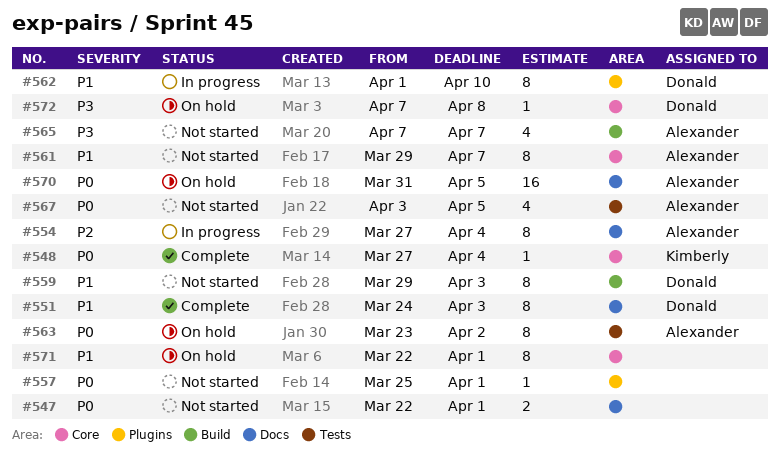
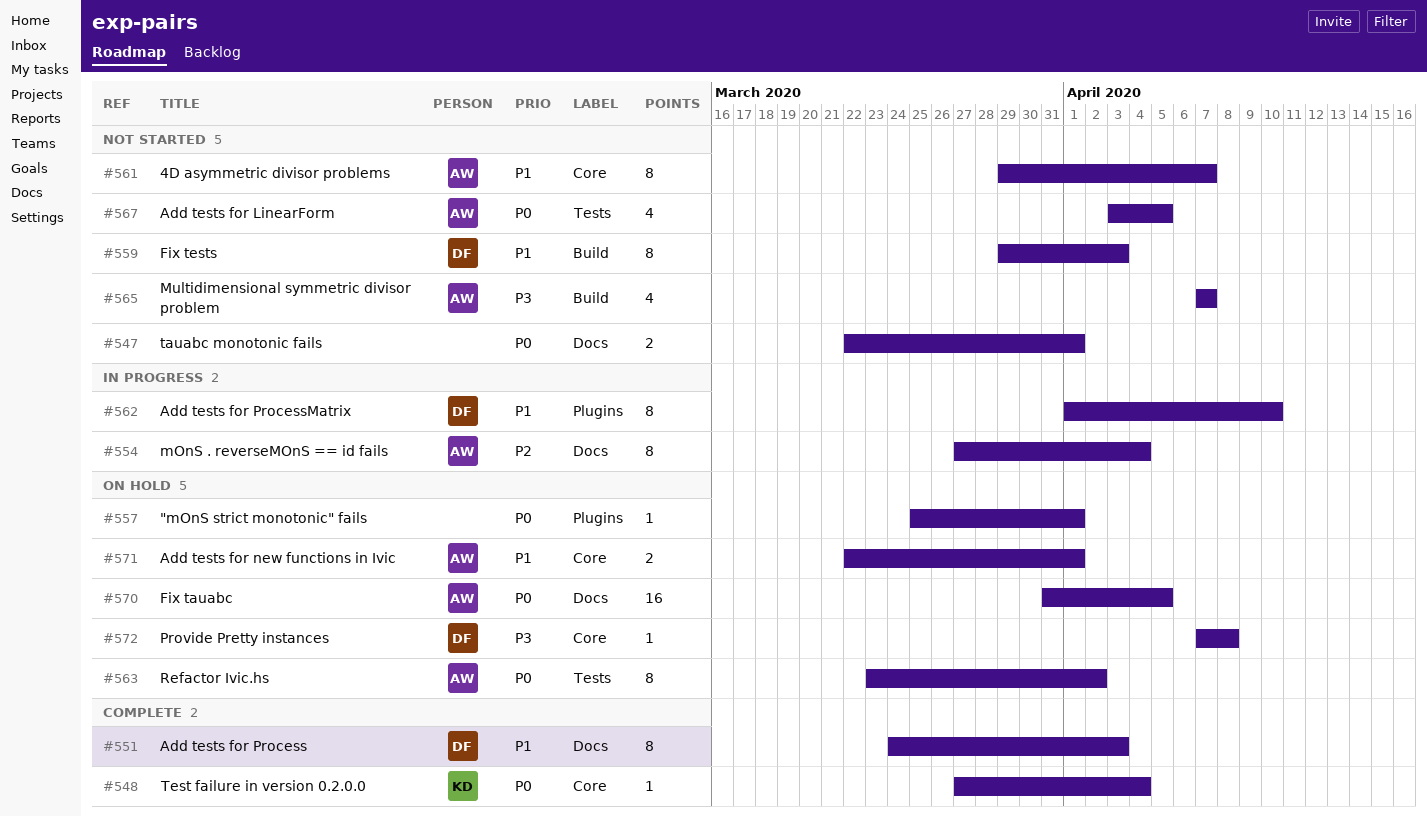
#557, status: Not started -> On hold
#571, owner: none -> Alexander
#571, estimate: 8 -> 2

